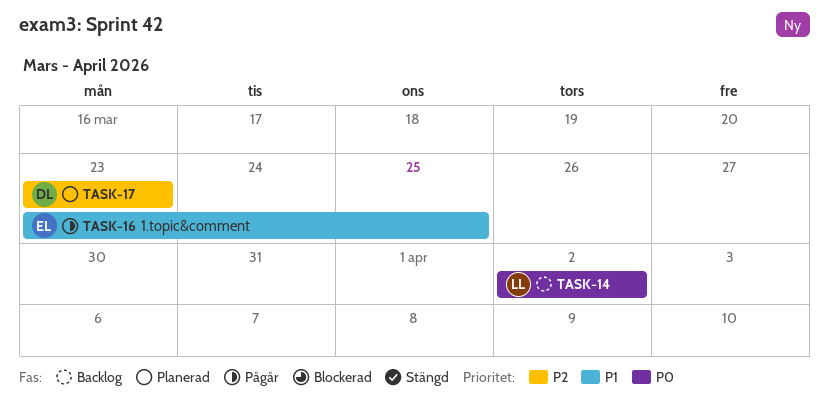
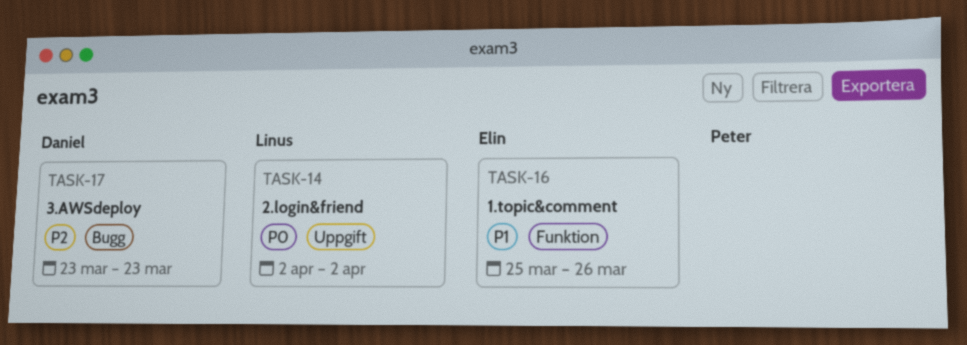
TASK-16, start: Mar 23 -> Mar 25
TASK-16, due: Mar 25 -> Mar 26

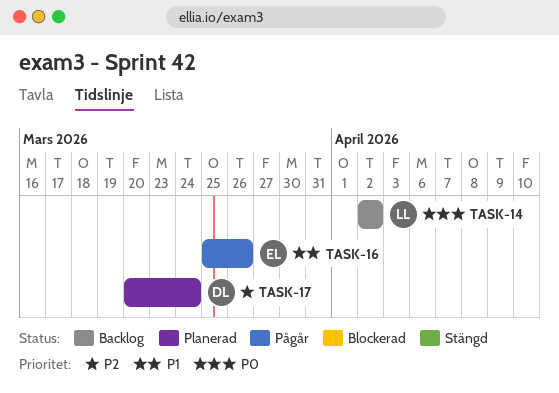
TASK-17, start: Mar 23 -> Mar 20
TASK-17, due: Mar 23 -> Mar 24

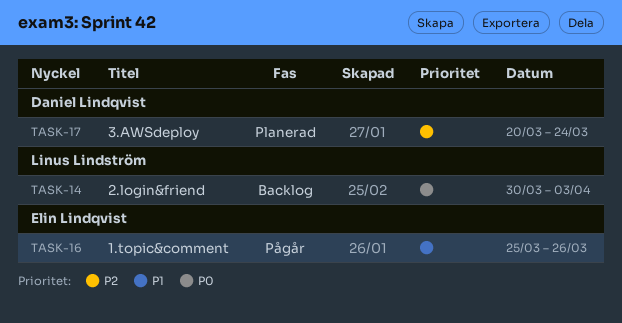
TASK-14, start: Apr 2 -> Mar 30
TASK-14, due: Apr 2 -> Apr 3

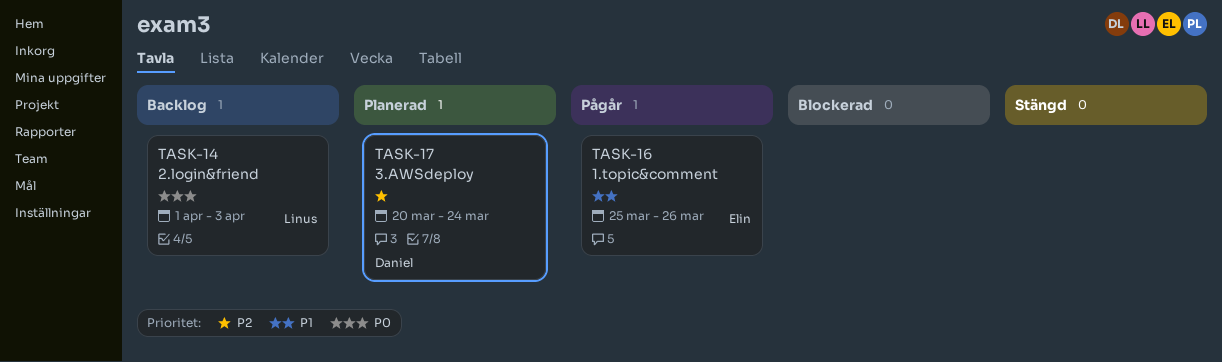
TASK-14, start: Mar 30 -> Apr 1

